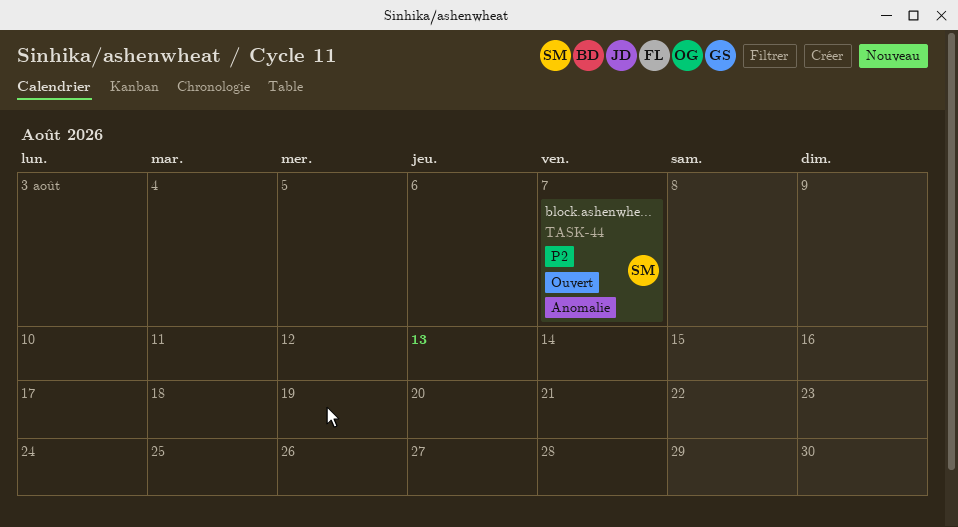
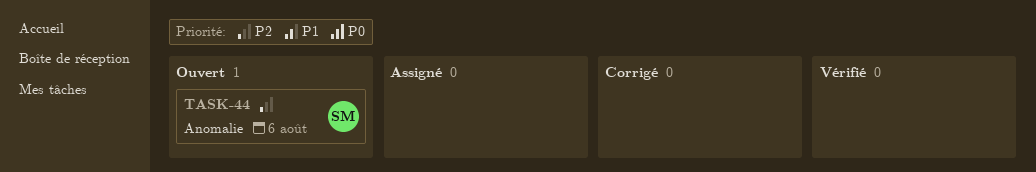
TASK-44, due: Aug 7 -> Aug 6

